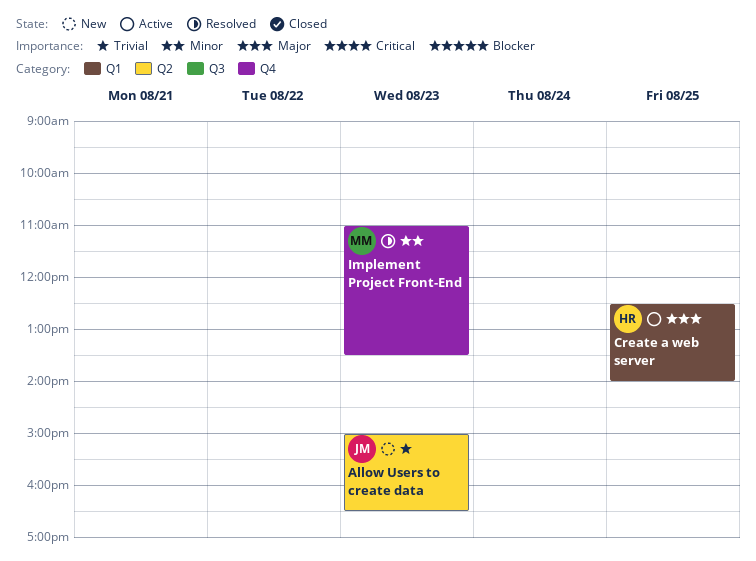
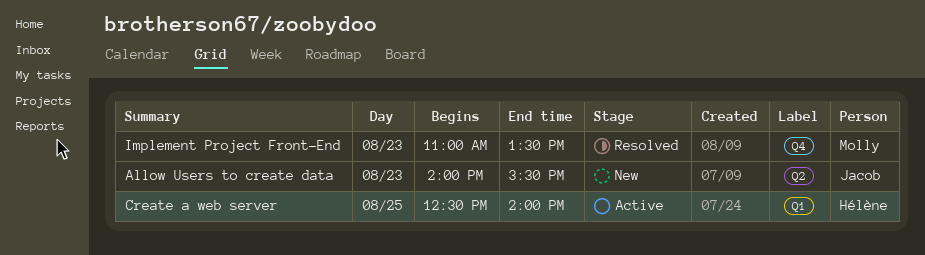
Allow Users to create data, begins: 15:00 -> 14:00
Allow Users to create data, ends: 16:30 -> 15:30

